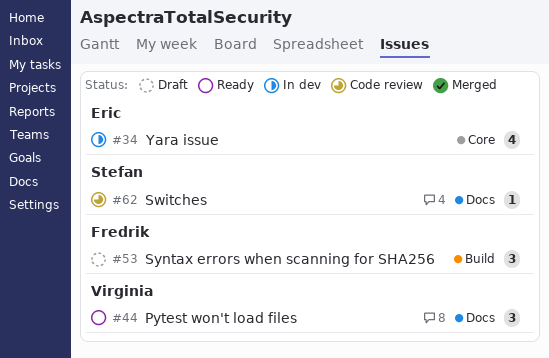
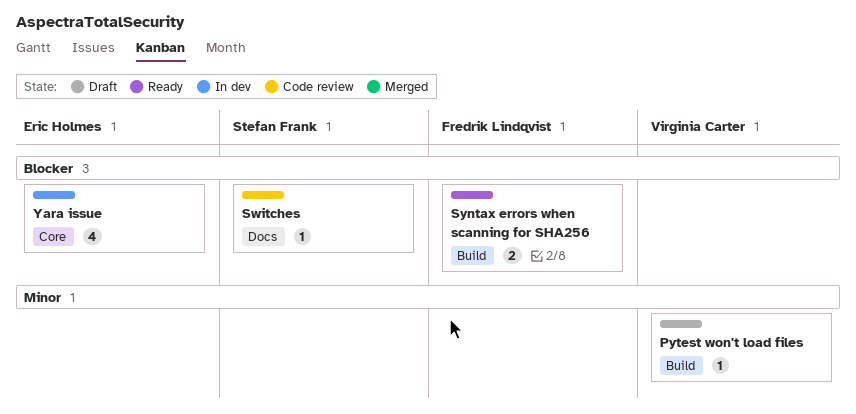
Pytest won't load files, status: Ready -> Draft
Pytest won't load files, label: Docs -> Build
Pytest won't load files, estimate: 3 -> 1
Syntax errors when scanning for SHA256, status: Draft -> Ready
Syntax errors when scanning for SHA256, estimate: 3 -> 2

